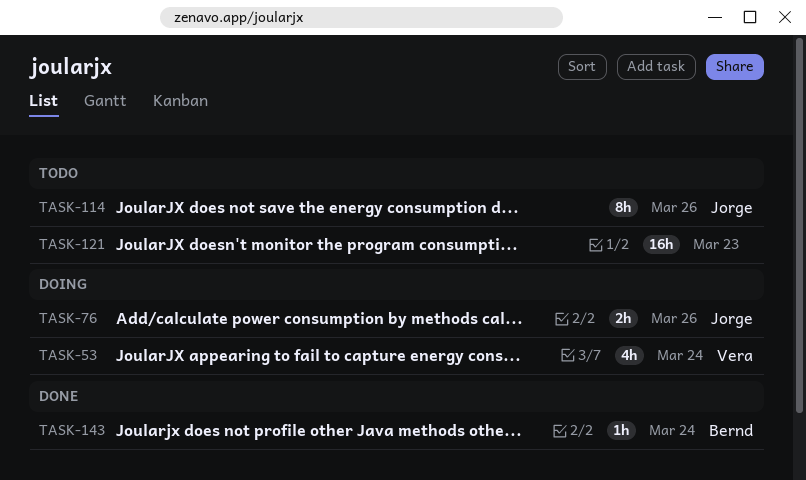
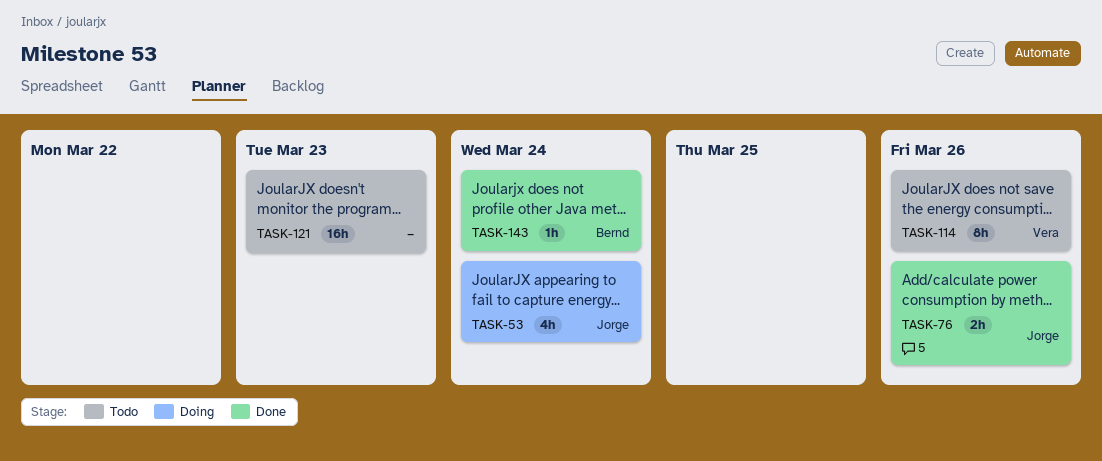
TASK-53, owner: Vera -> Jorge
TASK-76, status: Doing -> Done
TASK-114, owner: Jorge -> Vera

